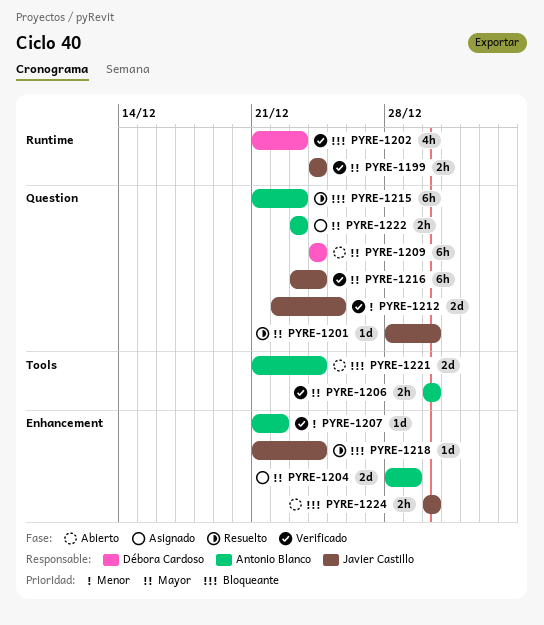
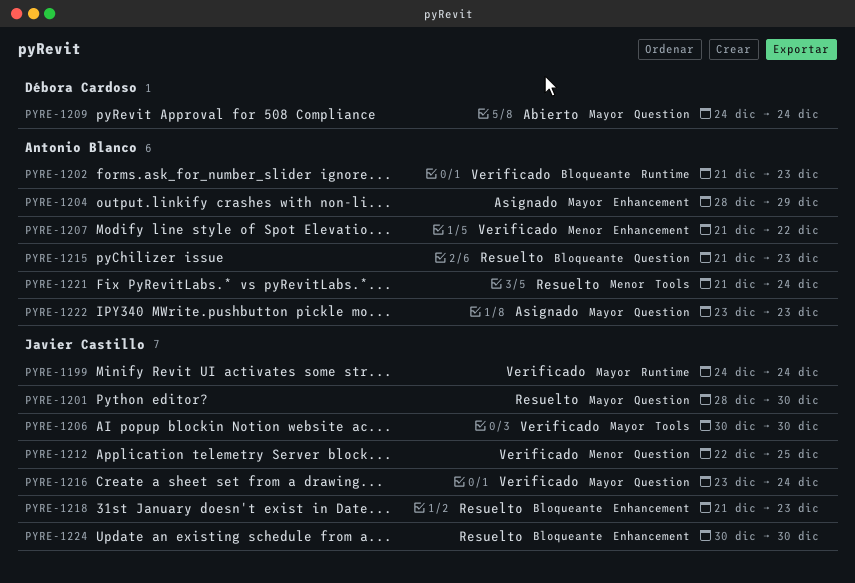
PYRE-1202, owner: Débora Cardoso -> Antonio Blanco
PYRE-1206, owner: Antonio Blanco -> Javier Castillo
PYRE-1218, due: Dec 24 -> Dec 23
PYRE-1221, status: Abierto -> Resuelto
PYRE-1221, priority: Bloqueante -> Menor
PYRE-1224, status: Abierto -> Resuelto

